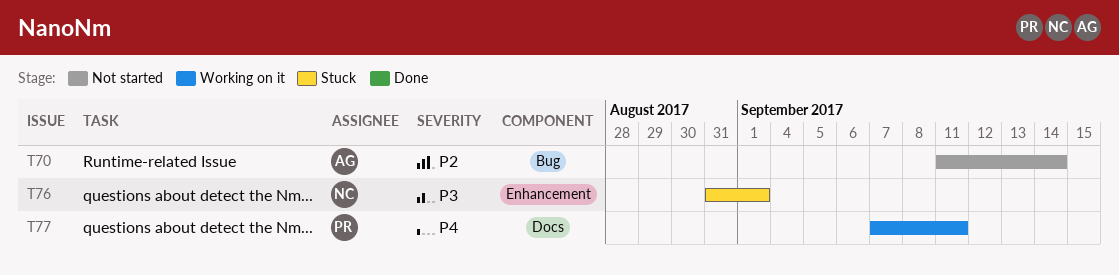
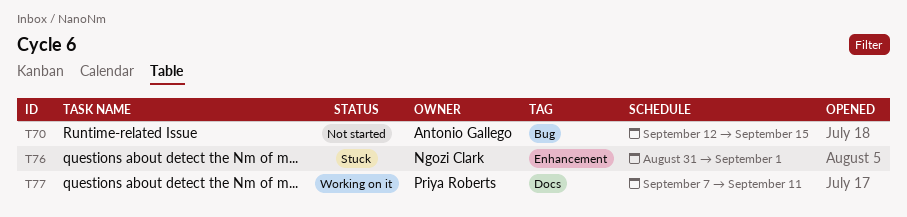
T70, start: Sep 11 -> Sep 12
T70, due: Sep 14 -> Sep 15

